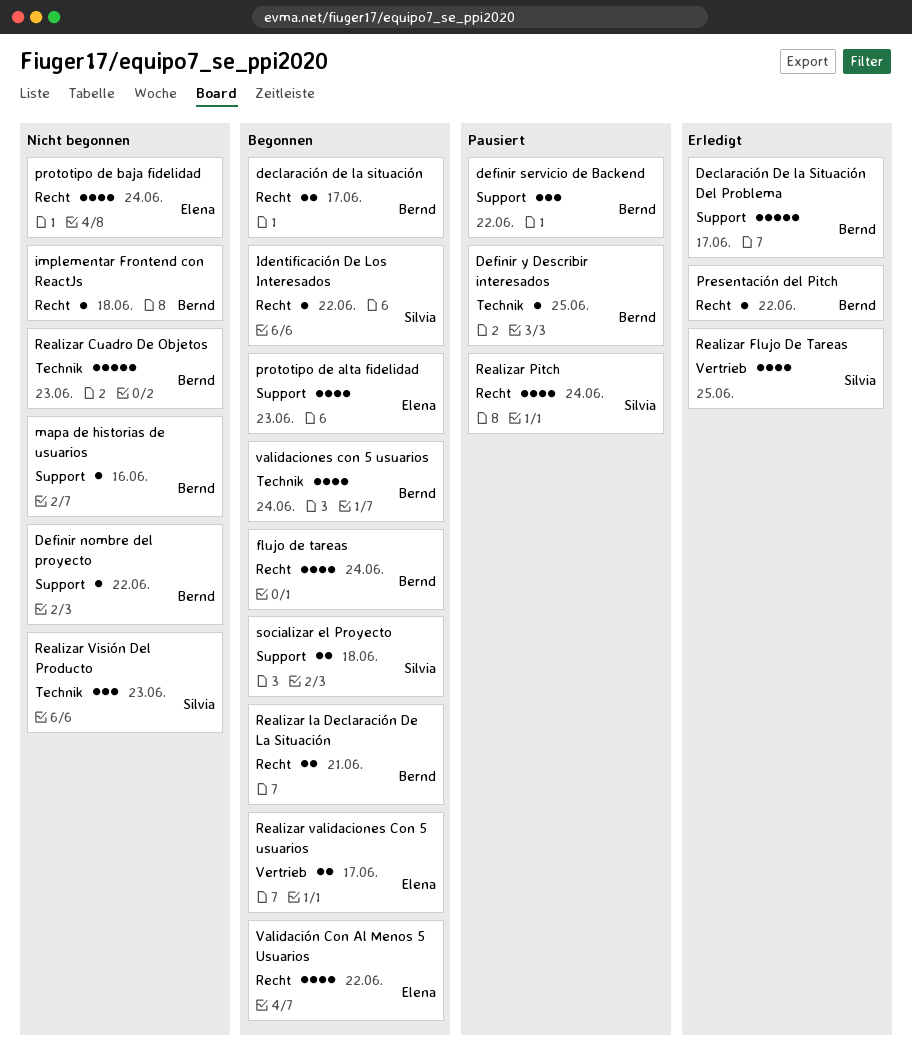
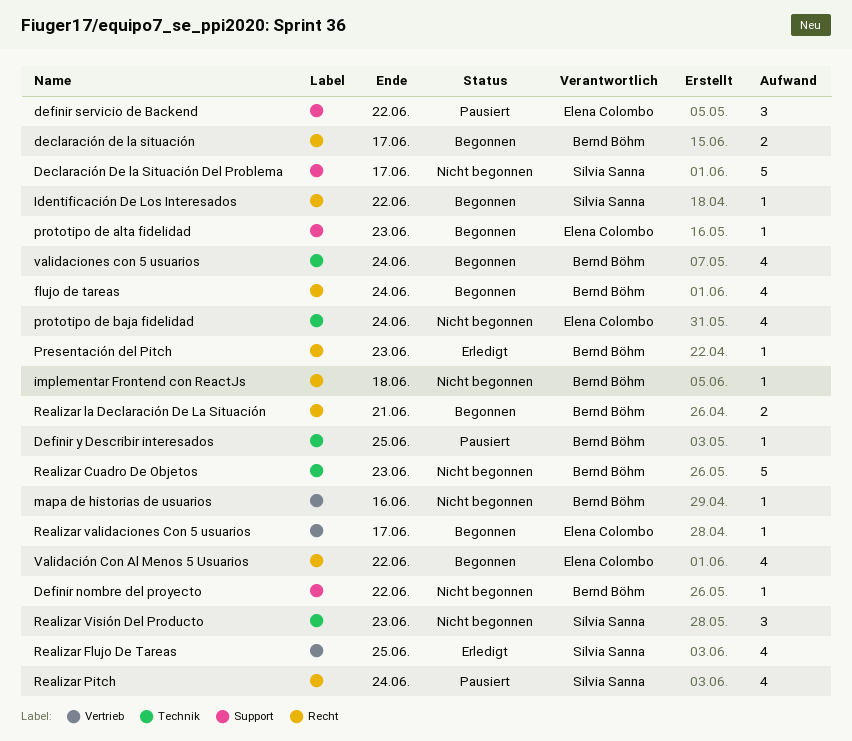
Declaración De la Situación Del Problema, status: Erledigt -> Nicht begonnen
Declaración De la Situación Del Problema, owner: Bernd Böhm -> Silvia Sanna
definir servicio de Backend, owner: Bernd Böhm -> Elena Colombo
mapa de historias de usuarios, label: Support -> Vertrieb
Presentación del Pitch, due: Jun 22 -> Jun 23
prototipo de alta fidelidad, estimate: 4 -> 1
prototipo de baja fidelidad, label: Recht -> Technik
Realizar validaciones Con 5 usuarios, estimate: 2 -> 1
socializar el Proyecto: present -> none

